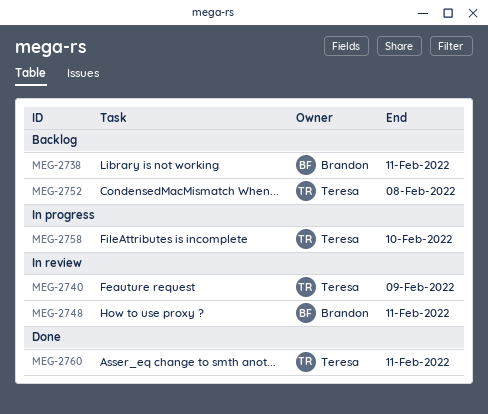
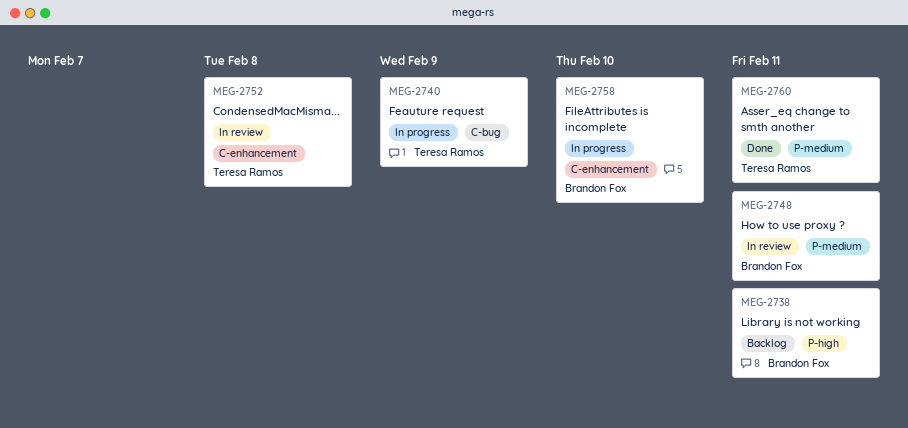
MEG-2740, status: In review -> In progress
MEG-2752, status: Backlog -> In review
MEG-2758, owner: Teresa Ramos -> Brandon Fox

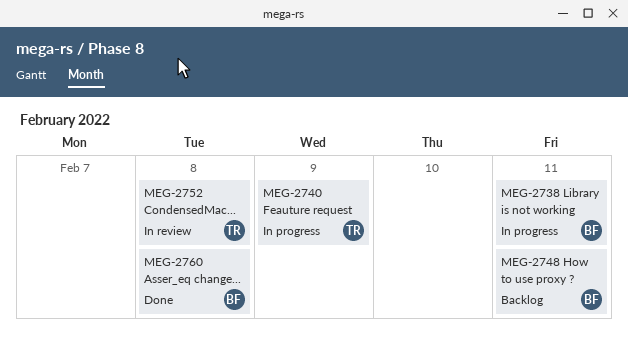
MEG-2738, status: Backlog -> In progress
MEG-2748, status: In review -> Backlog
MEG-2758: present -> none
MEG-2760, owner: Teresa Ramos -> Brandon Fox
MEG-2760, due: Feb 11 -> Feb 8

